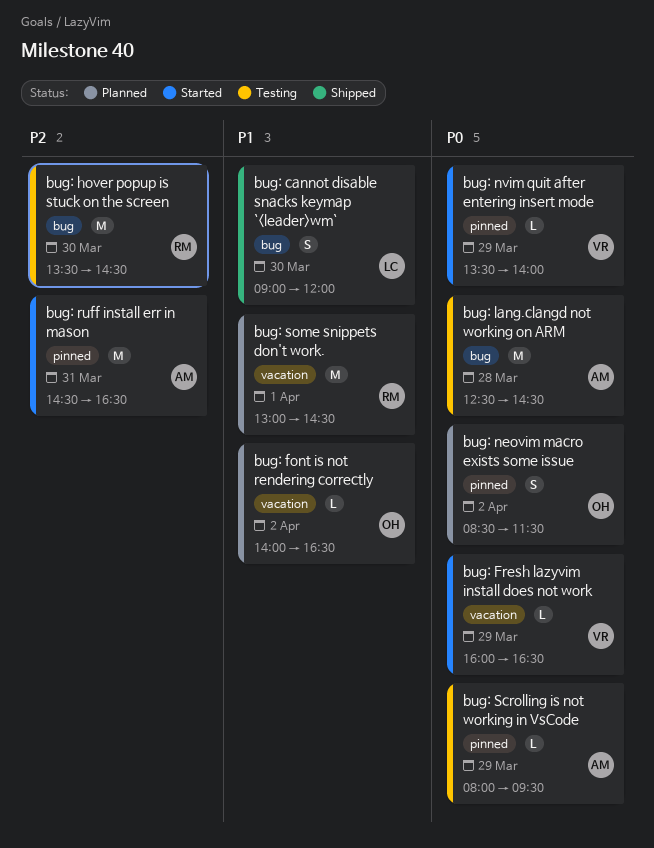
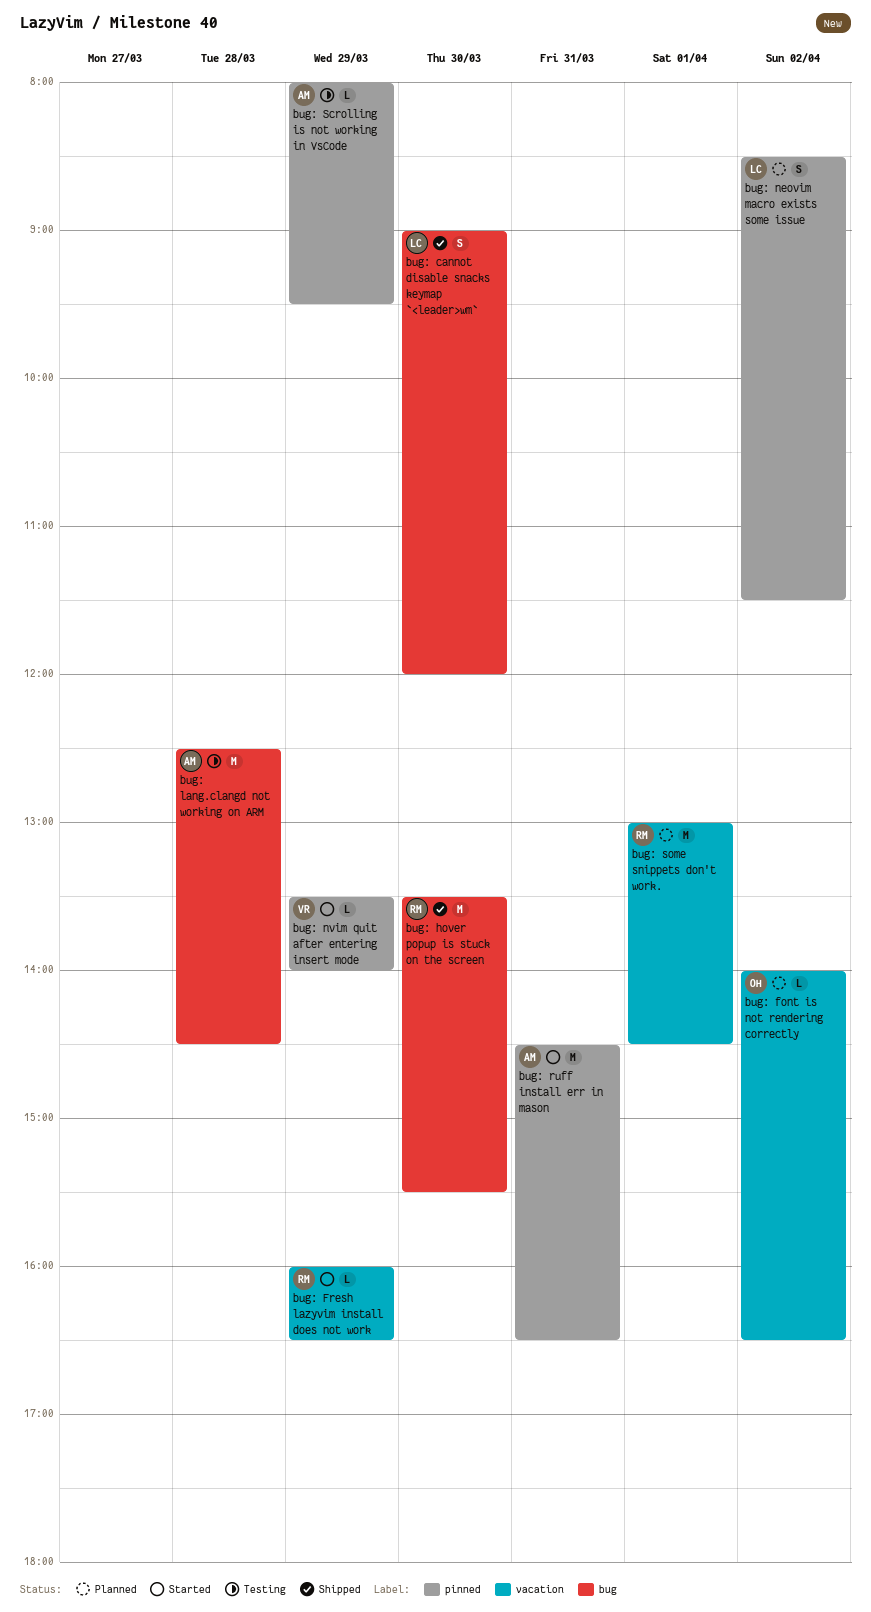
bug: Fresh lazyvim install does not work, owner: VR -> RM
bug: hover popup is stuck on the screen, status: Testing -> Shipped
bug: hover popup is stuck on the screen, ends: 14:30 -> 15:30
bug: neovim macro exists some issue, owner: OH -> LC

